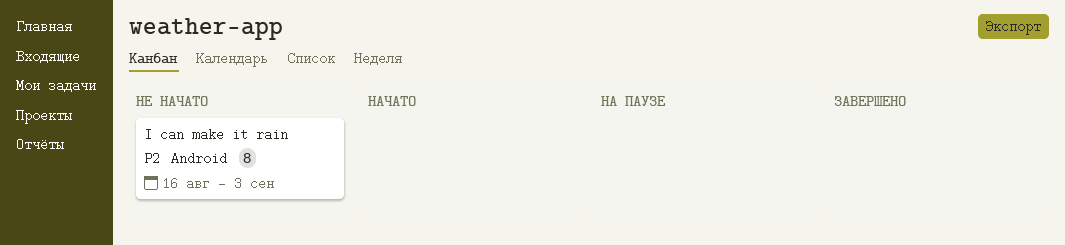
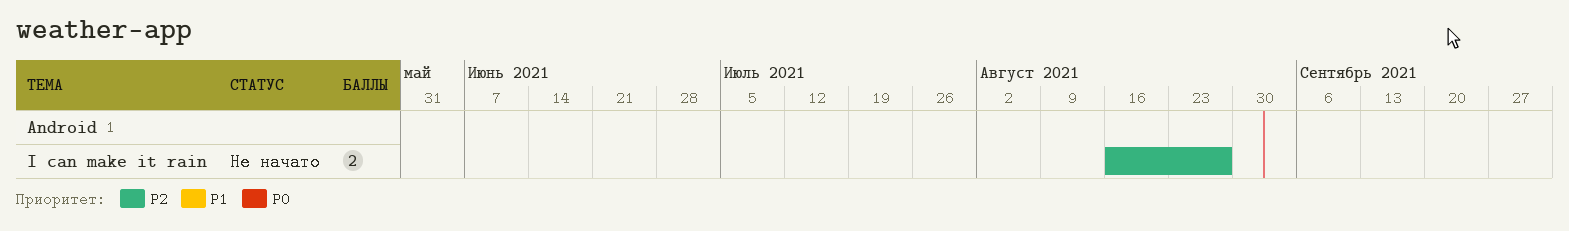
I can make it rain, estimate: 8 -> 2
I can make it rain, due: Sep 3 -> Aug 27

